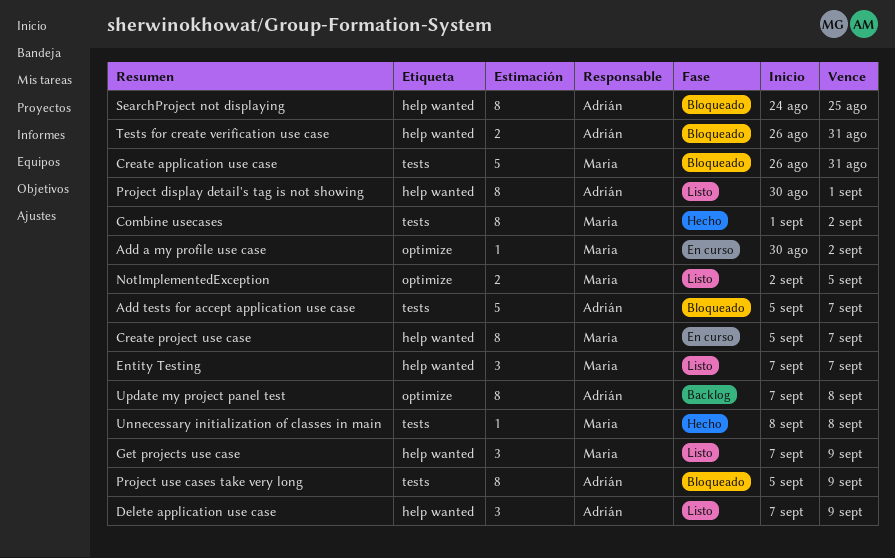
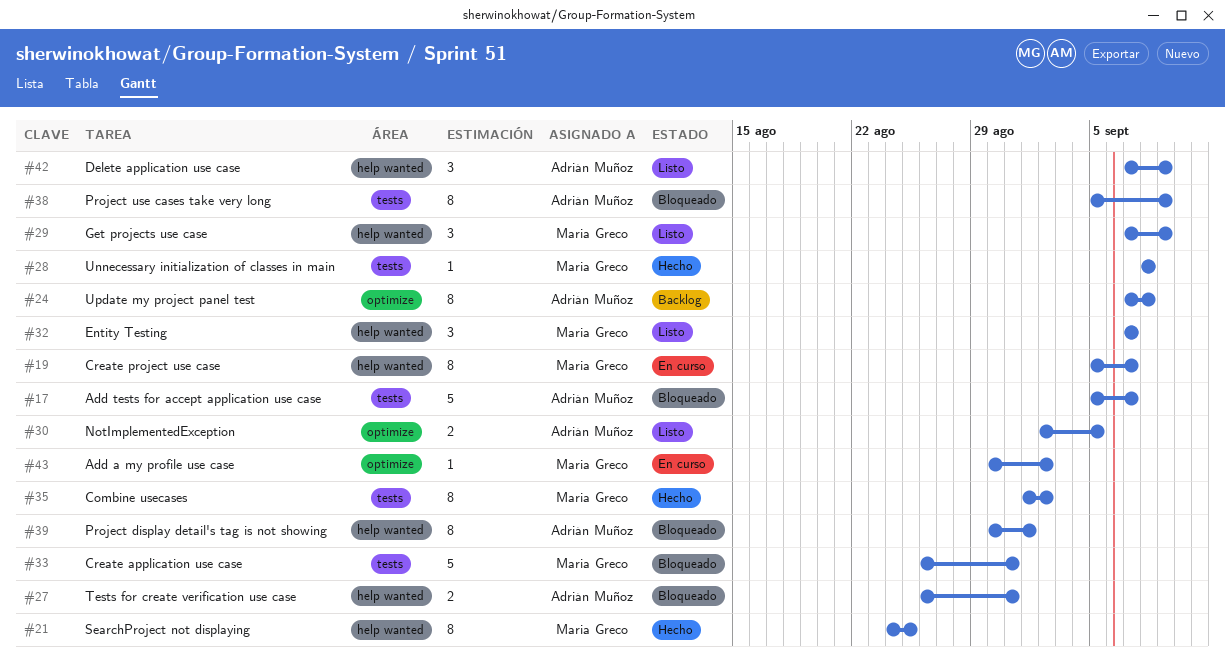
NotImplementedException, owner: Maria Greco -> Adrián Muñoz
Project display detail's tag is not showing, status: Listo -> Bloqueado
SearchProject not displaying, status: Bloqueado -> Hecho
SearchProject not displaying, owner: Adrián Muñoz -> Maria Greco

